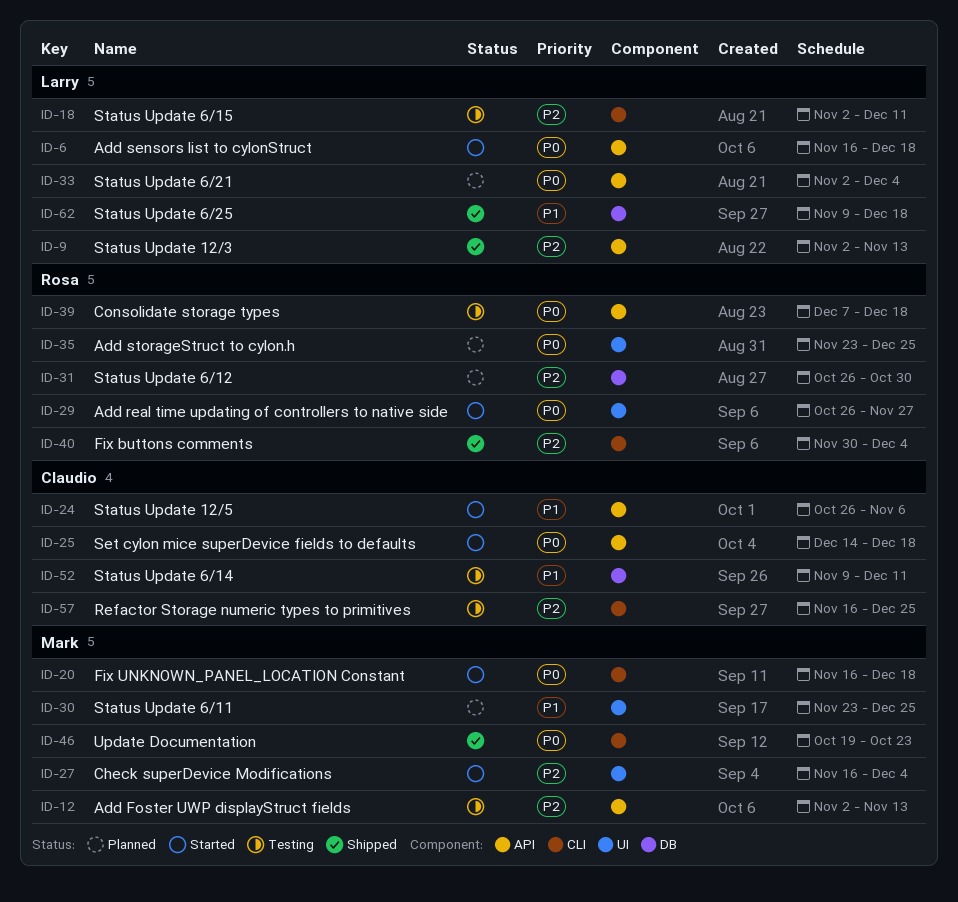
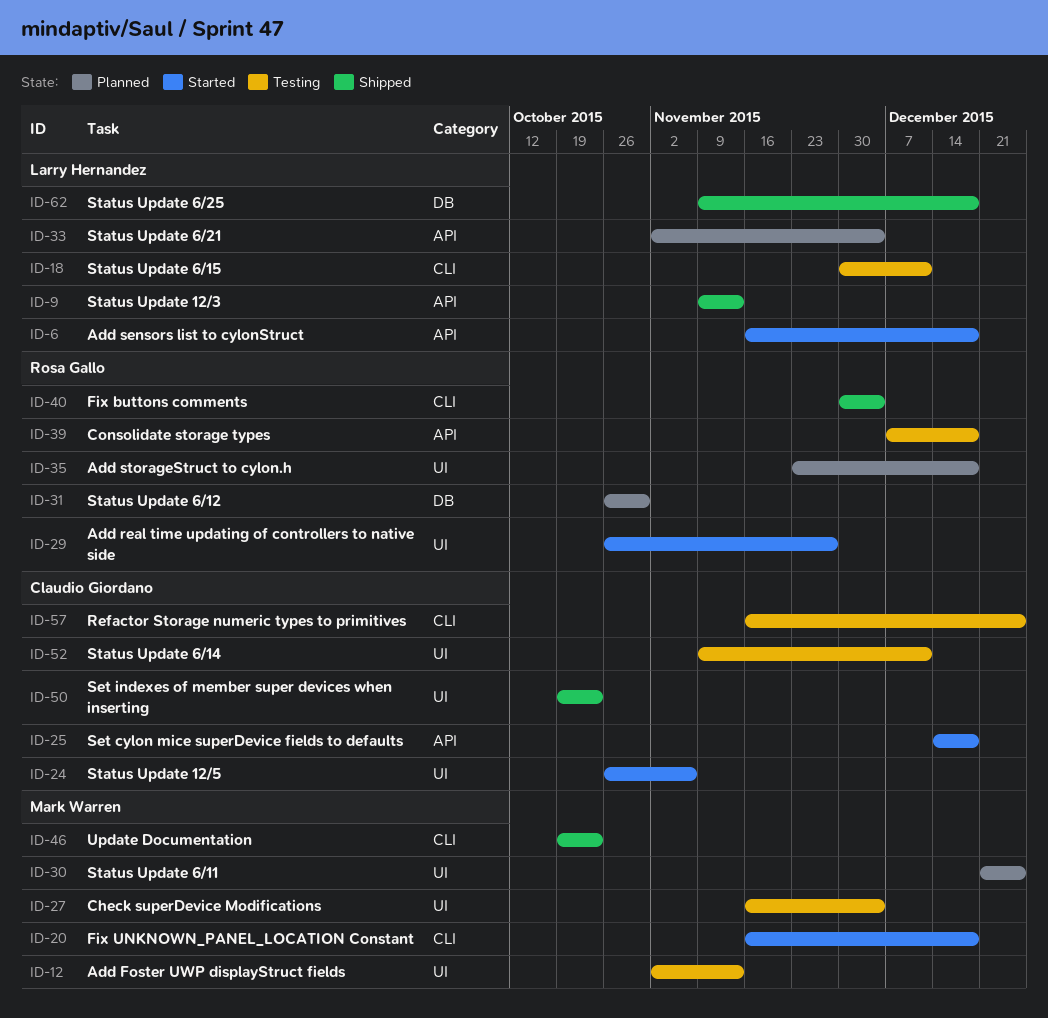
ID-9, start: Nov 2 -> Nov 9
ID-12, label: API -> UI
ID-18, start: Nov 2 -> Nov 30
ID-24, label: API -> UI
ID-27, status: Started -> Testing
ID-30, start: Nov 23 -> Dec 21
ID-35, due: Dec 25 -> Dec 18
ID-50: none -> present
ID-52, label: DB -> UI

